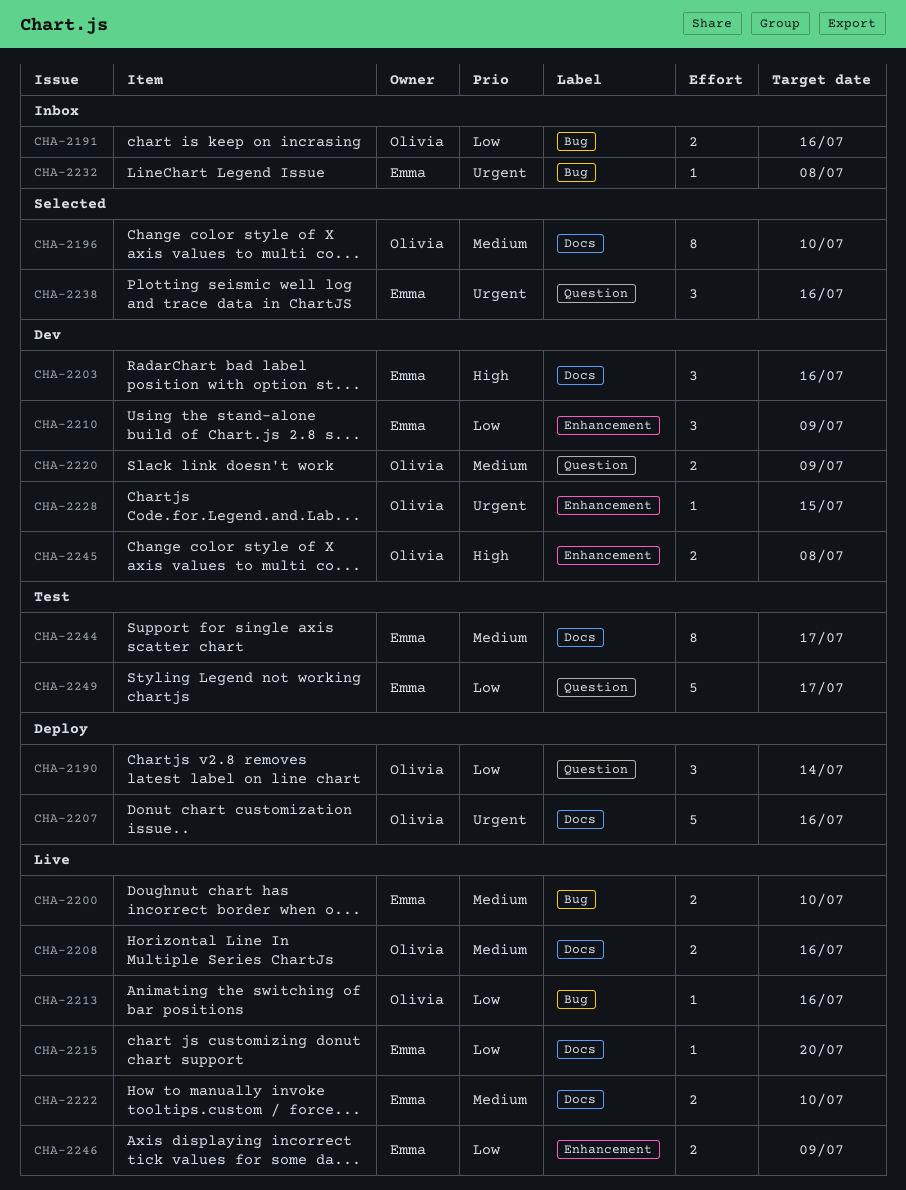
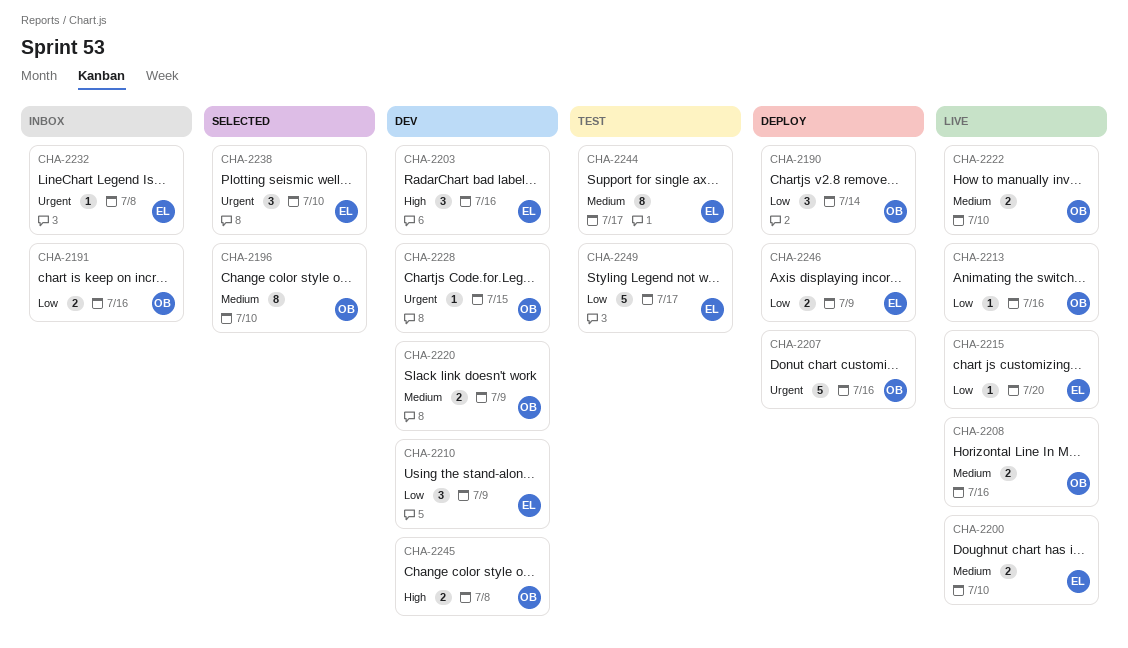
CHA-2222, owner: Emma -> Olivia
CHA-2238, due: Jul 16 -> Jul 10
CHA-2246, status: Live -> Deploy

